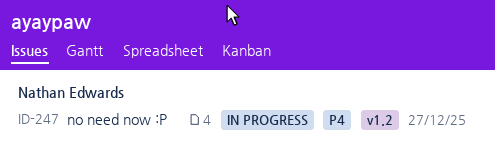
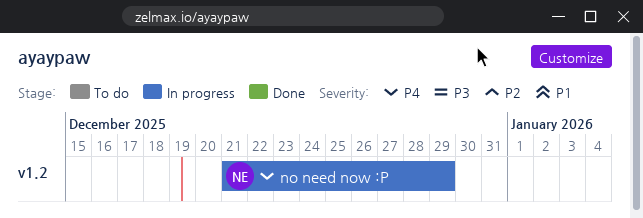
no need now :P, due: Dec 27 -> Dec 29

